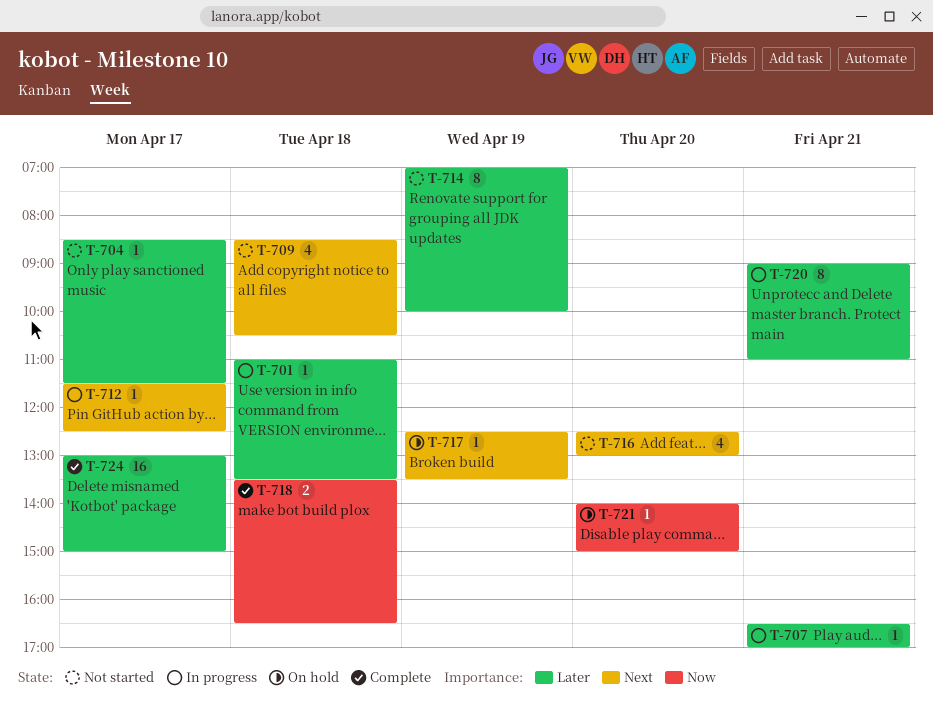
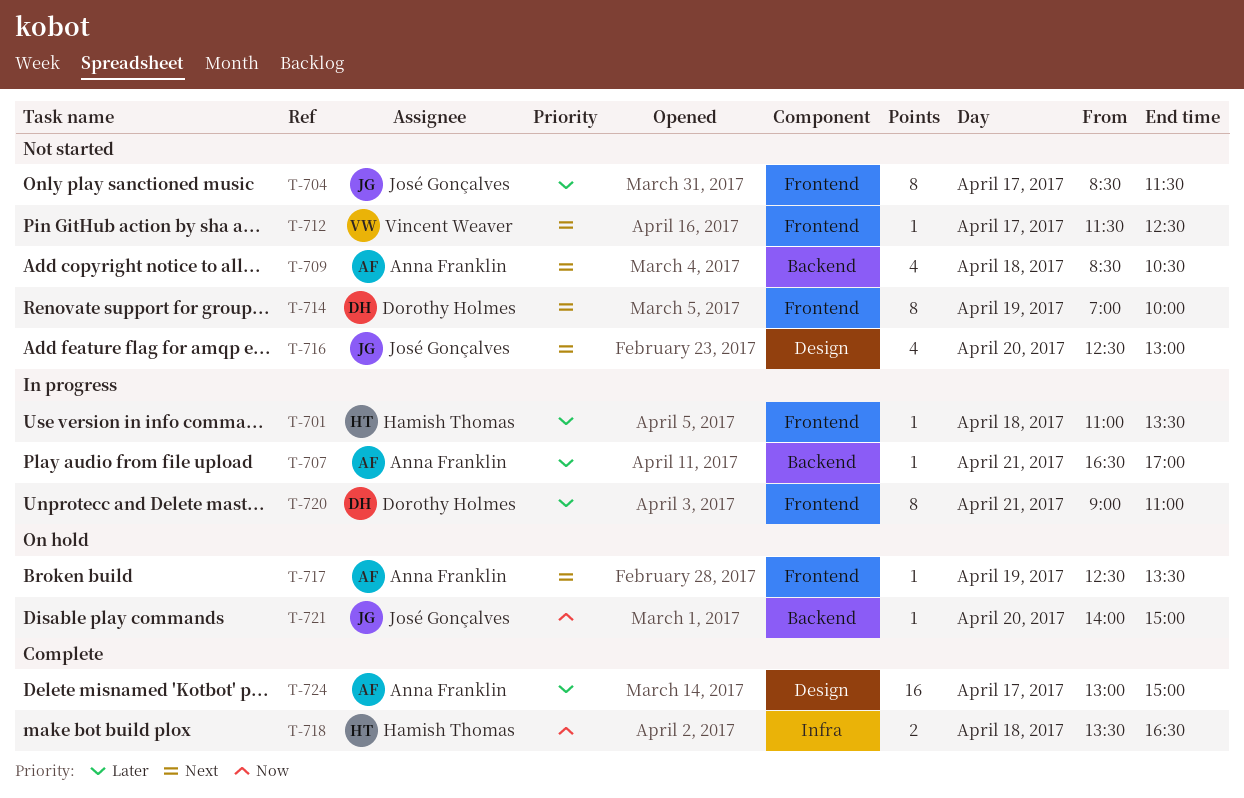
T-704, estimate: 1 -> 8
T-712, status: In progress -> Not started
T-714, priority: Later -> Next

